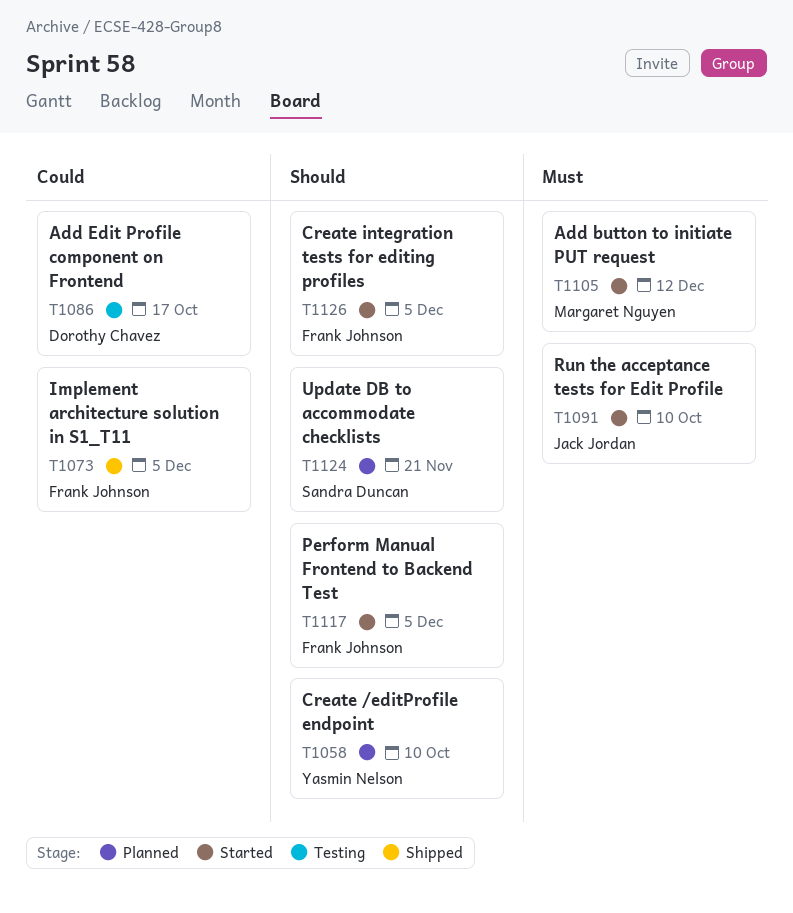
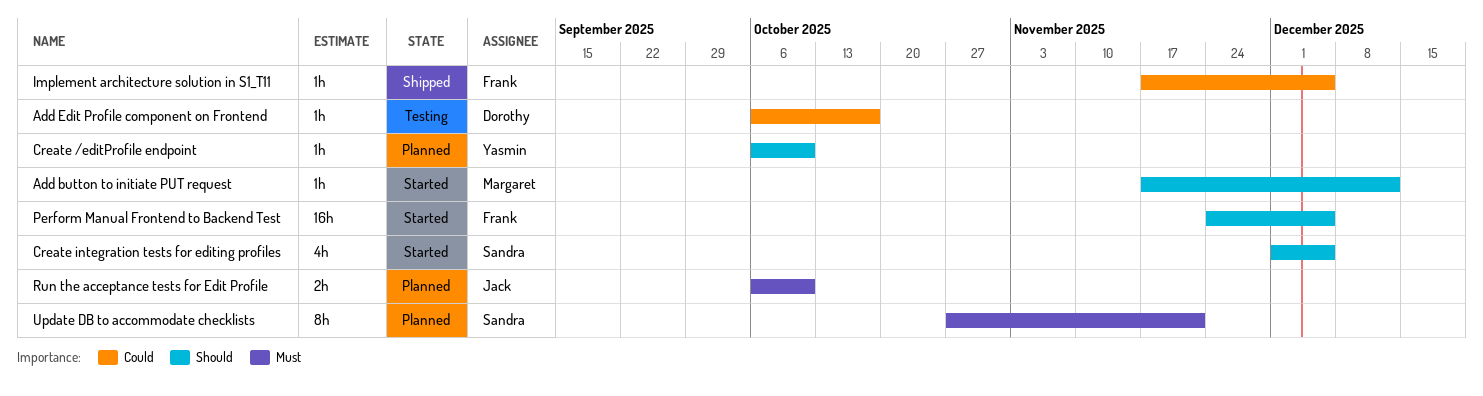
Add button to initiate PUT request, priority: Must -> Should
Create integration tests for editing profiles, owner: Frank Johnson -> Sandra Duncan
Run the acceptance tests for Edit Profile, status: Started -> Planned
Update DB to accommodate checklists, priority: Should -> Must

